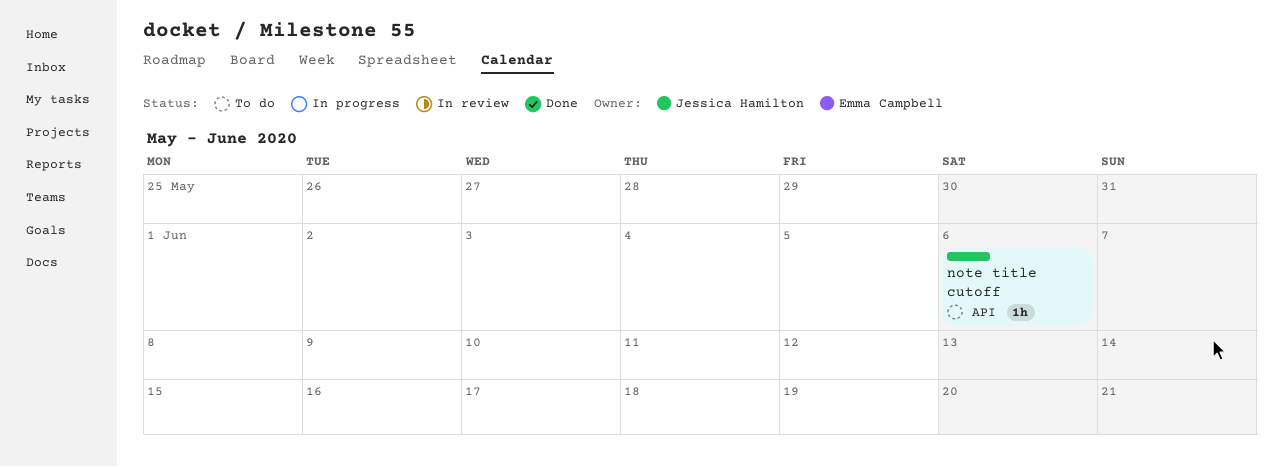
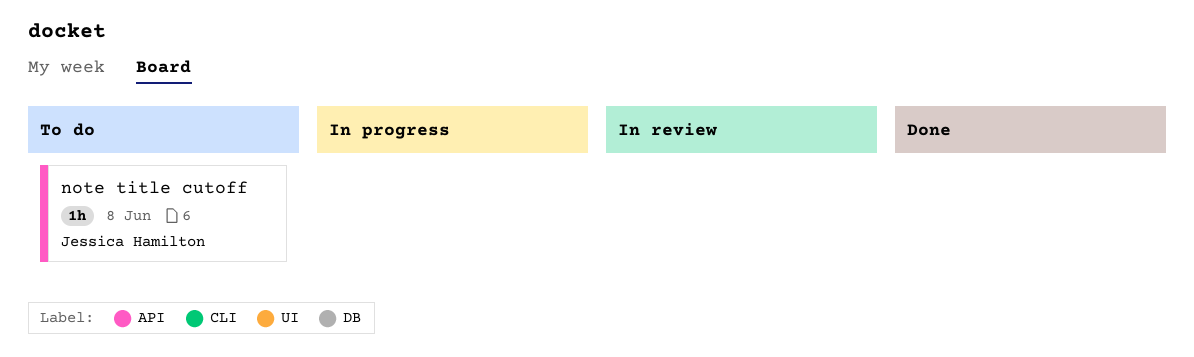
note title cutoff, due: Jun 6 -> Jun 8

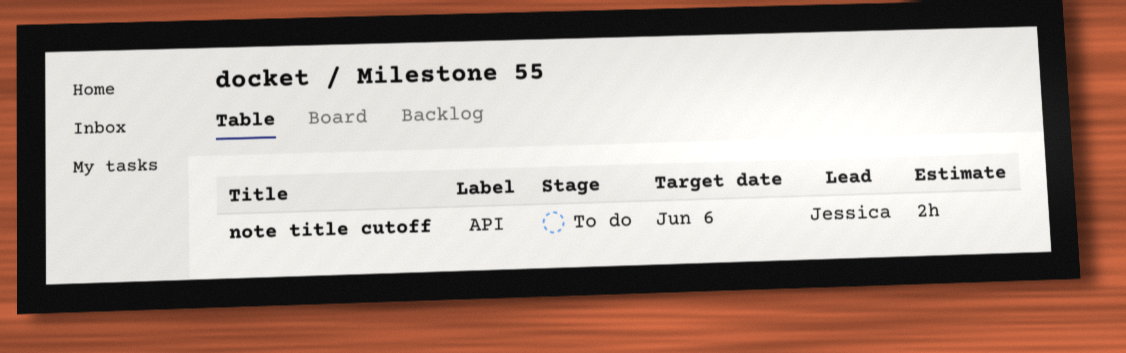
note title cutoff, estimate: 1h -> 2h
note title cutoff, due: Jun 8 -> Jun 6

